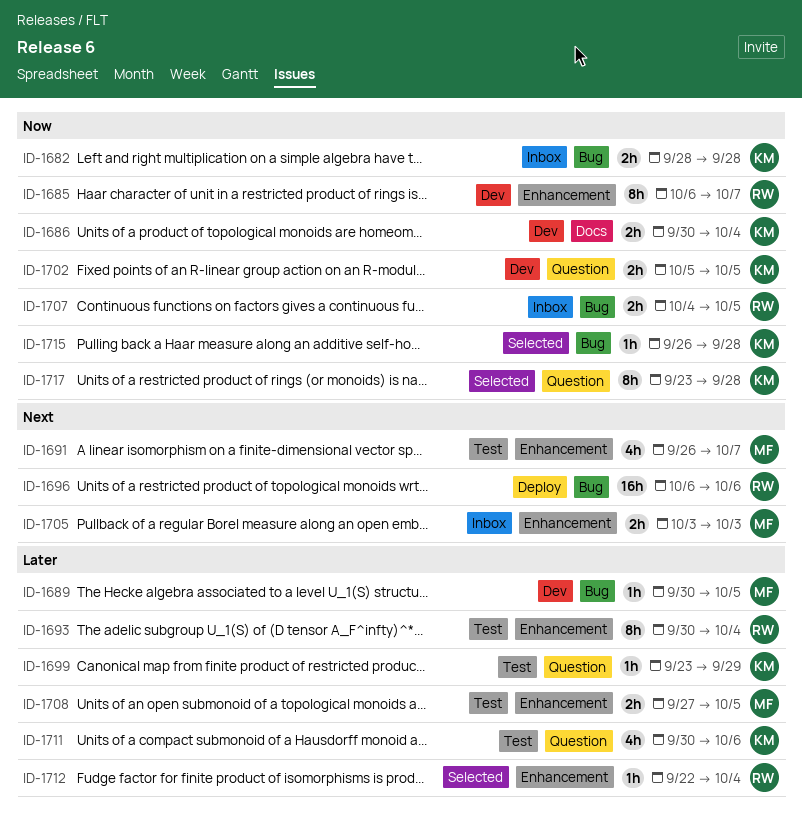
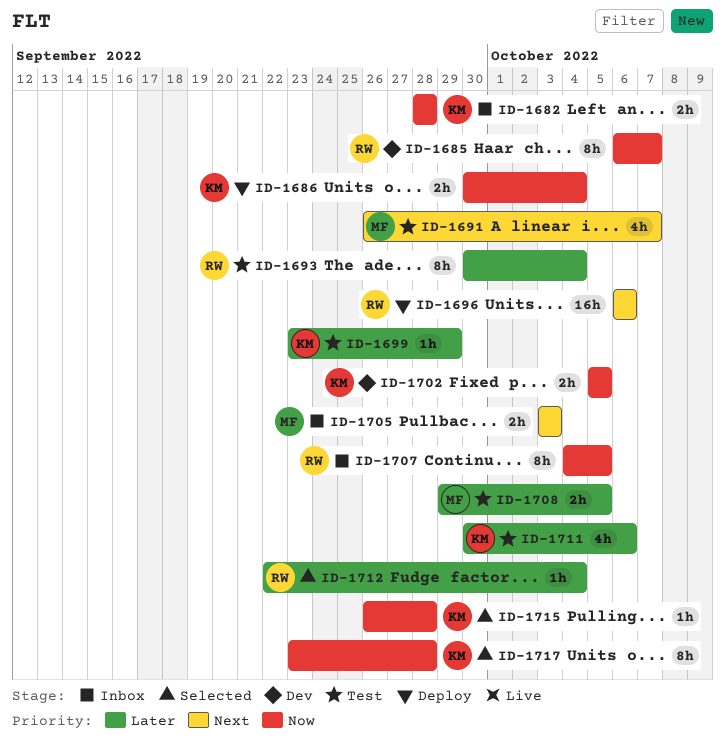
ID-1686, status: Dev -> Deploy
ID-1689: present -> none
ID-1707, estimate: 2h -> 8h
ID-1708, start: Sep 27 -> Sep 29

